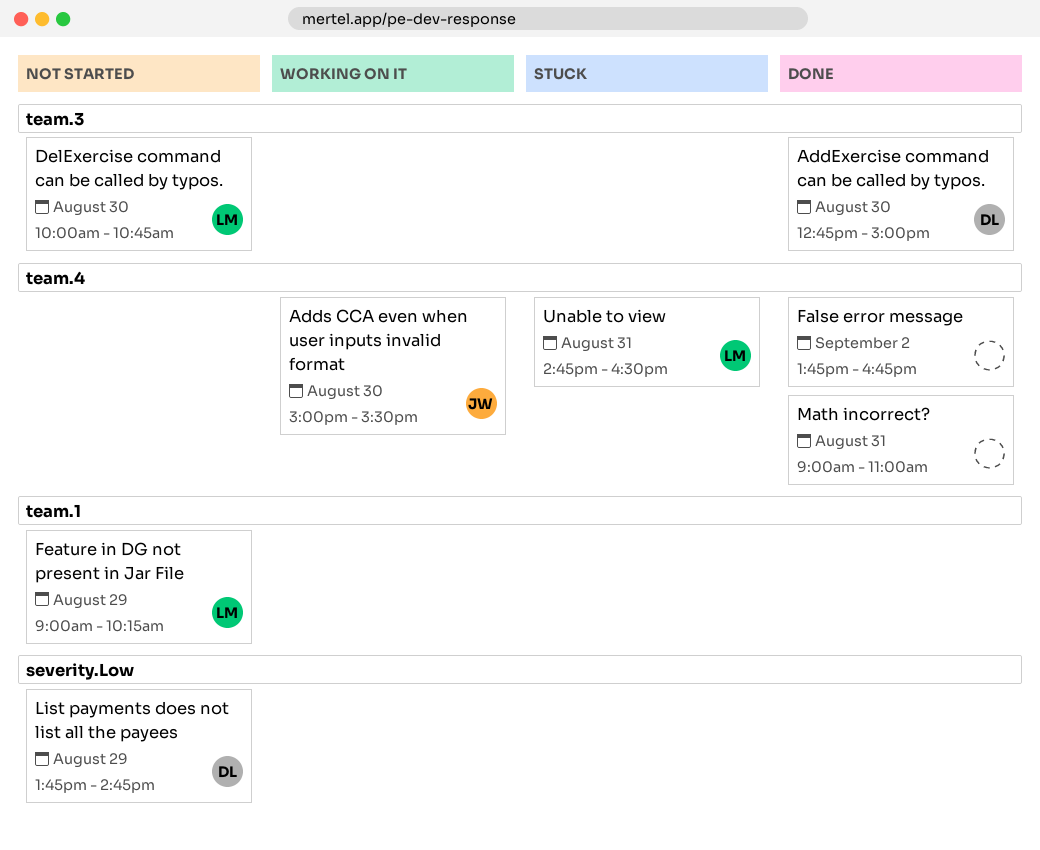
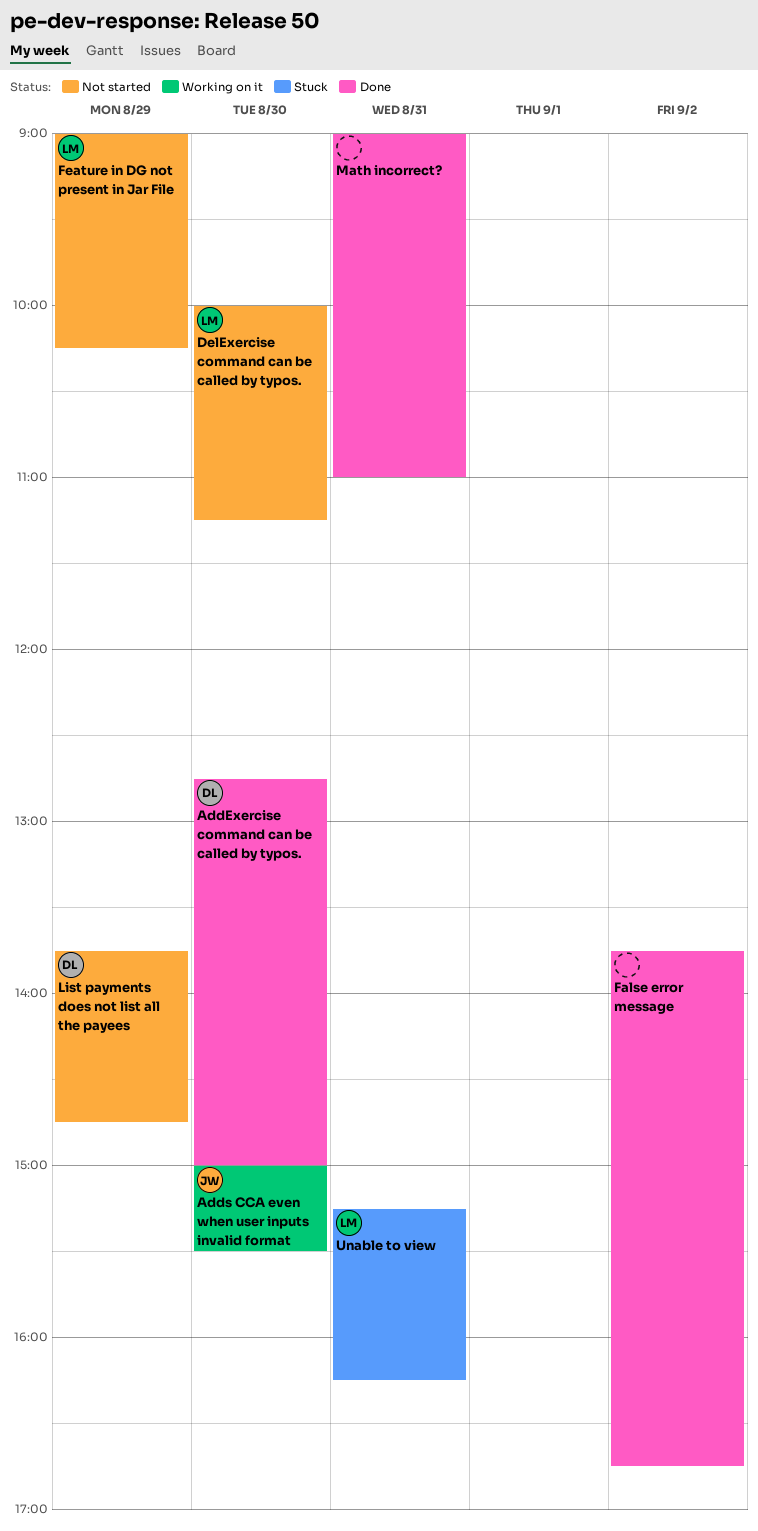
DelExercise command can be called by typos., ends: 10:45 -> 11:15
Unable to view, begins: 14:45 -> 15:15
Unable to view, ends: 16:30 -> 16:15

